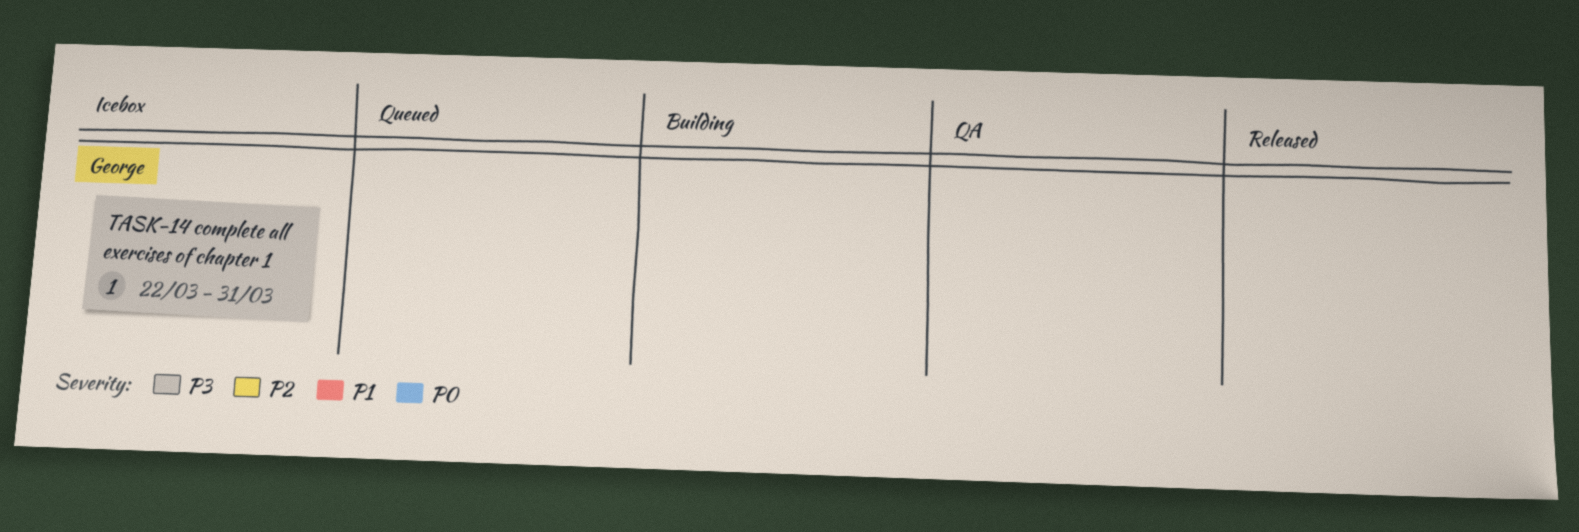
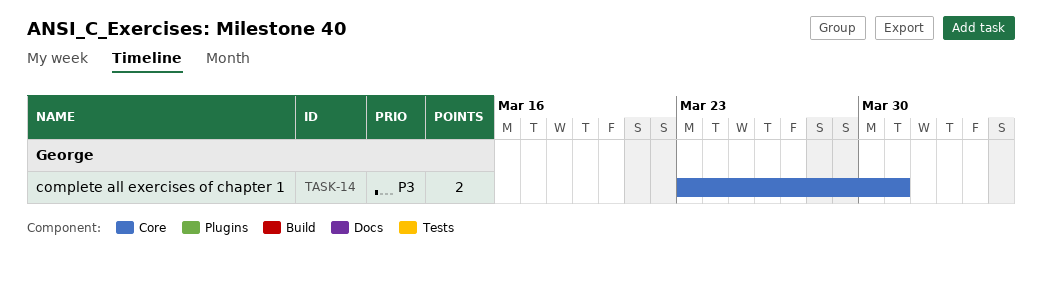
TASK-14, estimate: 1 -> 2
TASK-14, start: Mar 22 -> Mar 23

